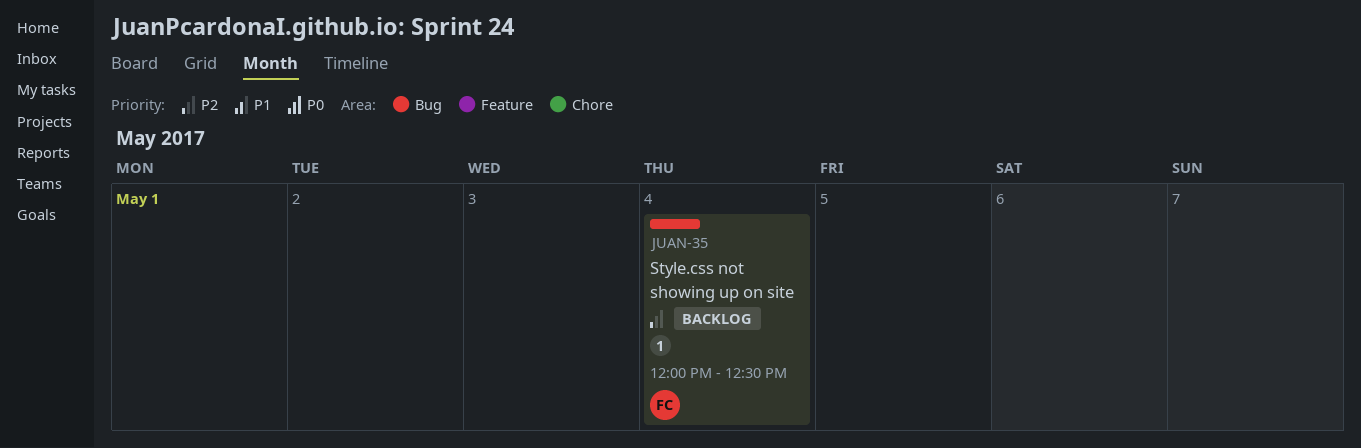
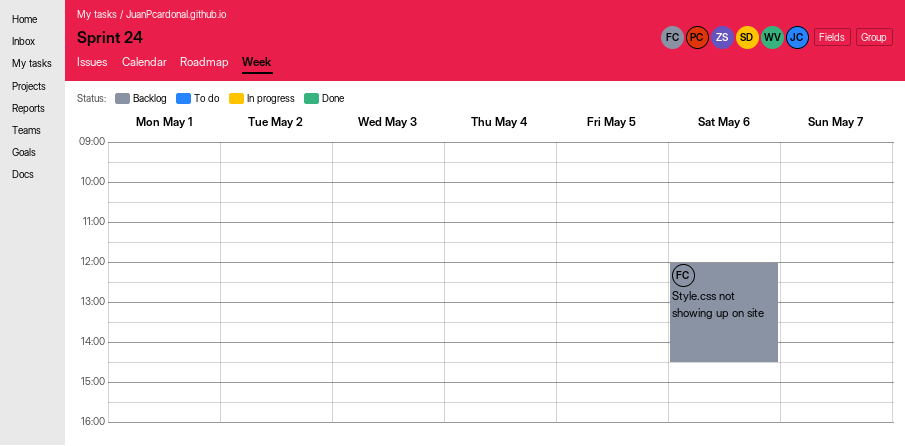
Style.css not showing up on site, day: May 4 -> May 6
Style.css not showing up on site, ends: 12:30 -> 14:30

